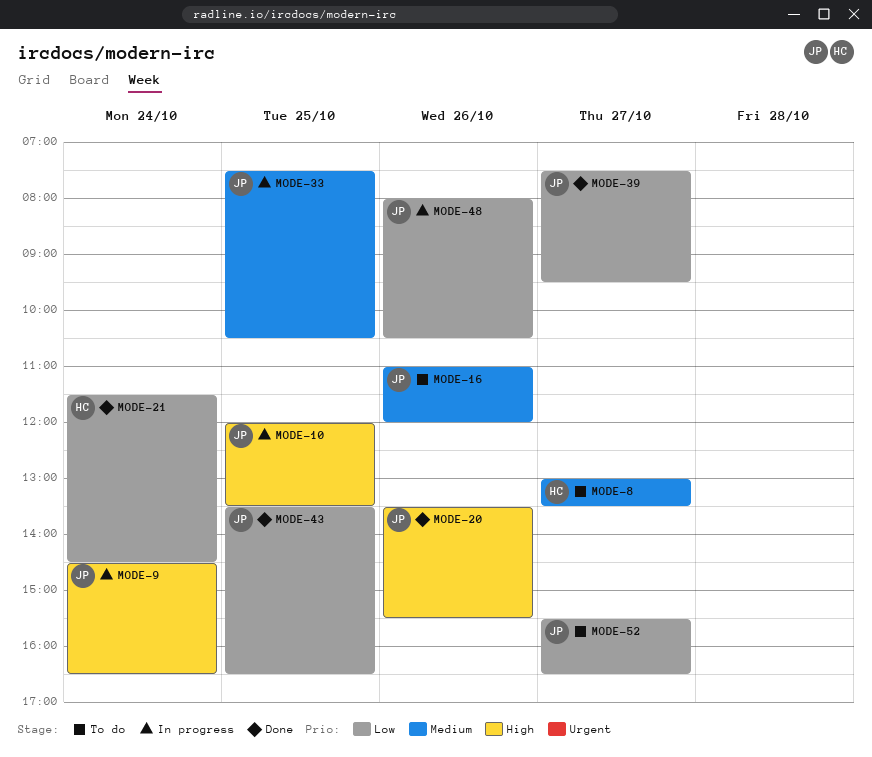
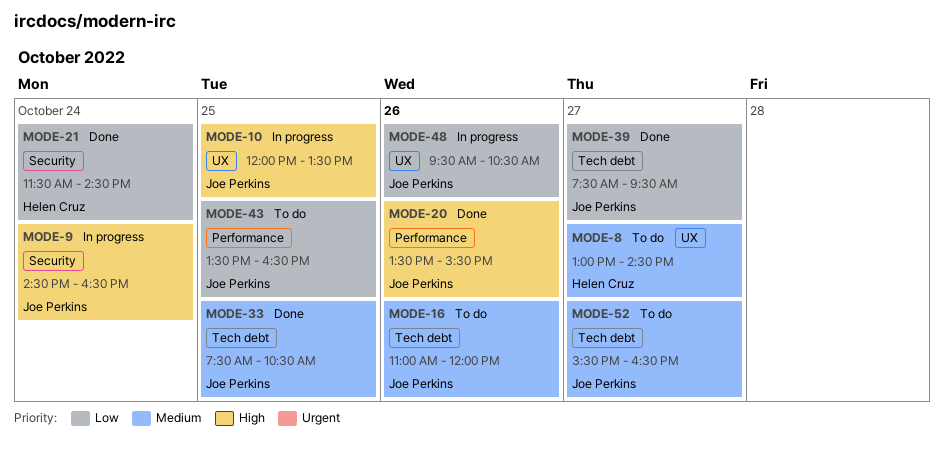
MODE-8, ends: 13:30 -> 14:30
MODE-33, status: In progress -> Done
MODE-43, status: Done -> To do
MODE-48, begins: 08:00 -> 09:30
MODE-52, priority: Low -> Medium

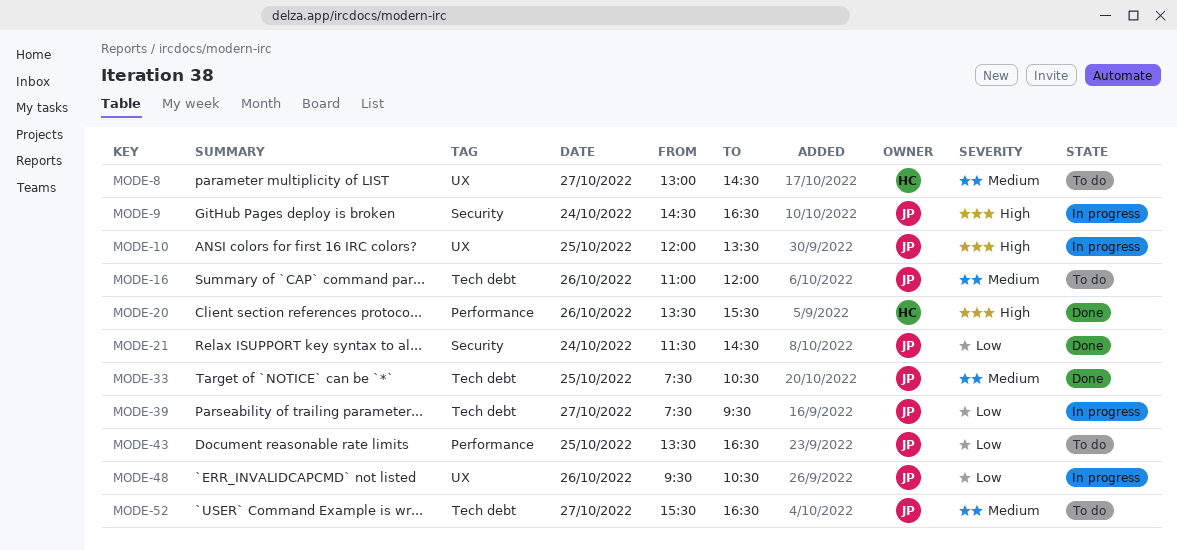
MODE-20, owner: Joe Perkins -> Helen Cruz
MODE-21, owner: Helen Cruz -> Joe Perkins
MODE-39, status: Done -> In progress

